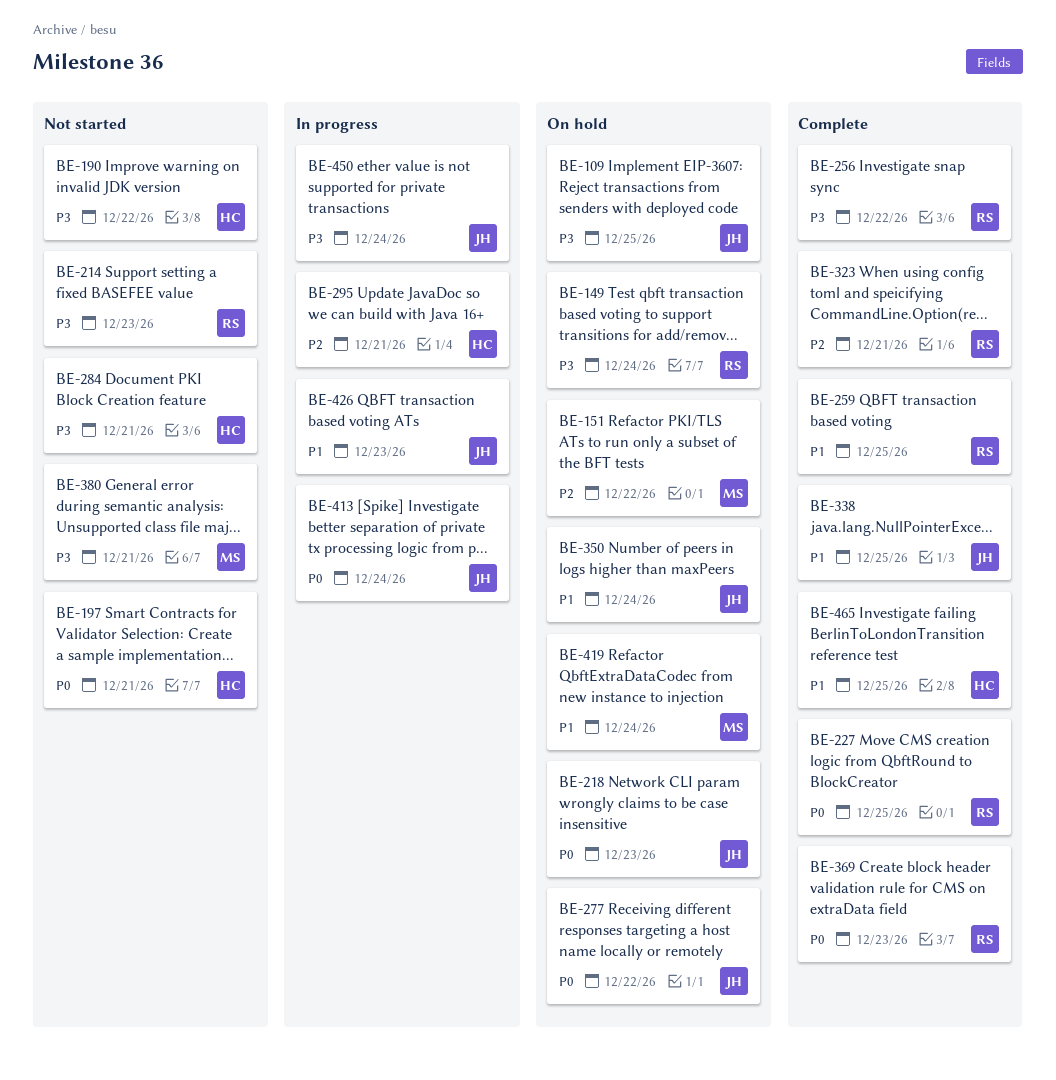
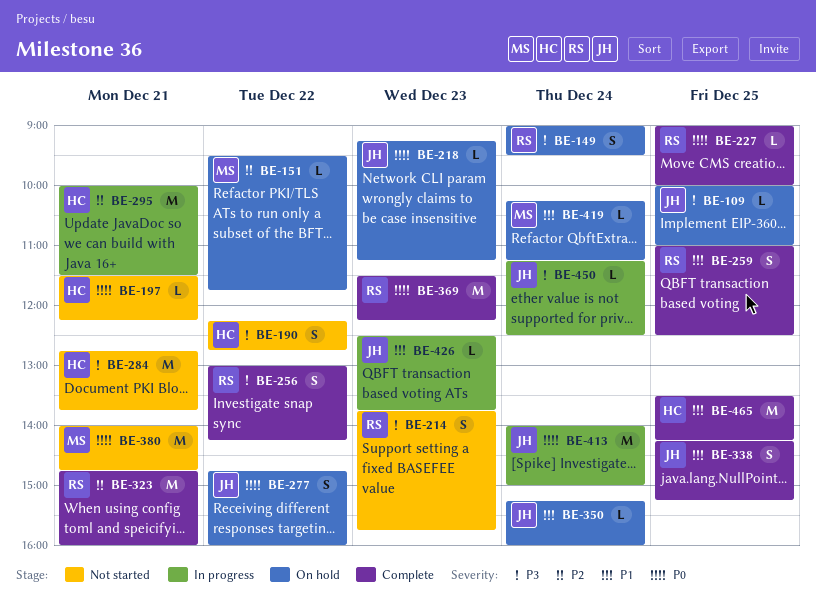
BE-380, priority: P3 -> P0

